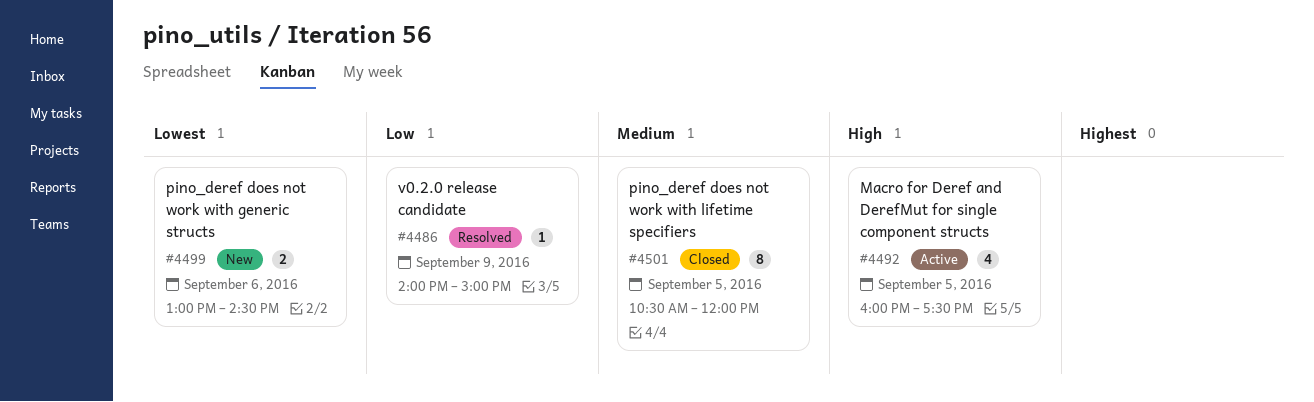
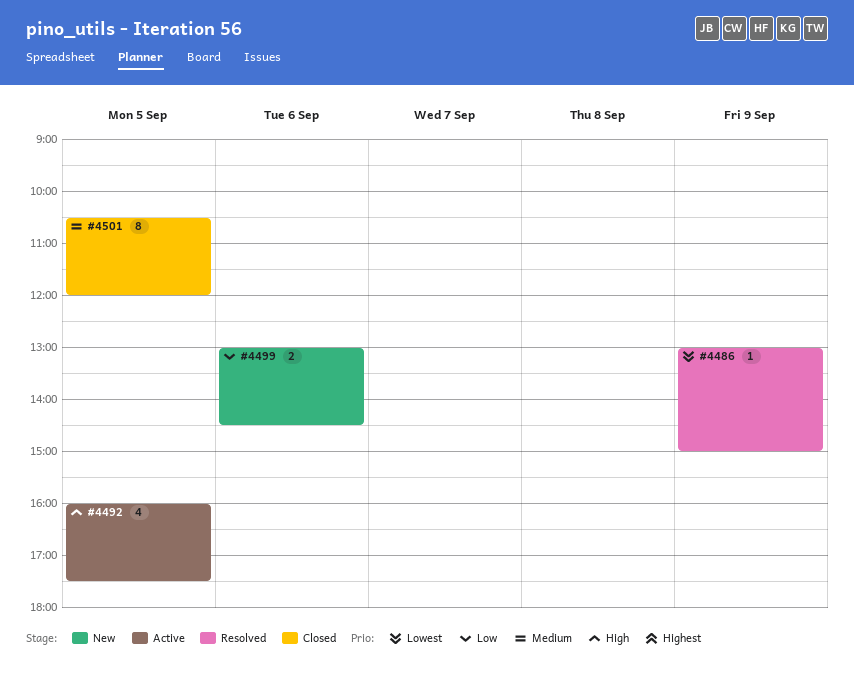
#4486, priority: Low -> Lowest
#4486, begins: 14:00 -> 13:00
#4499, priority: Lowest -> Low

